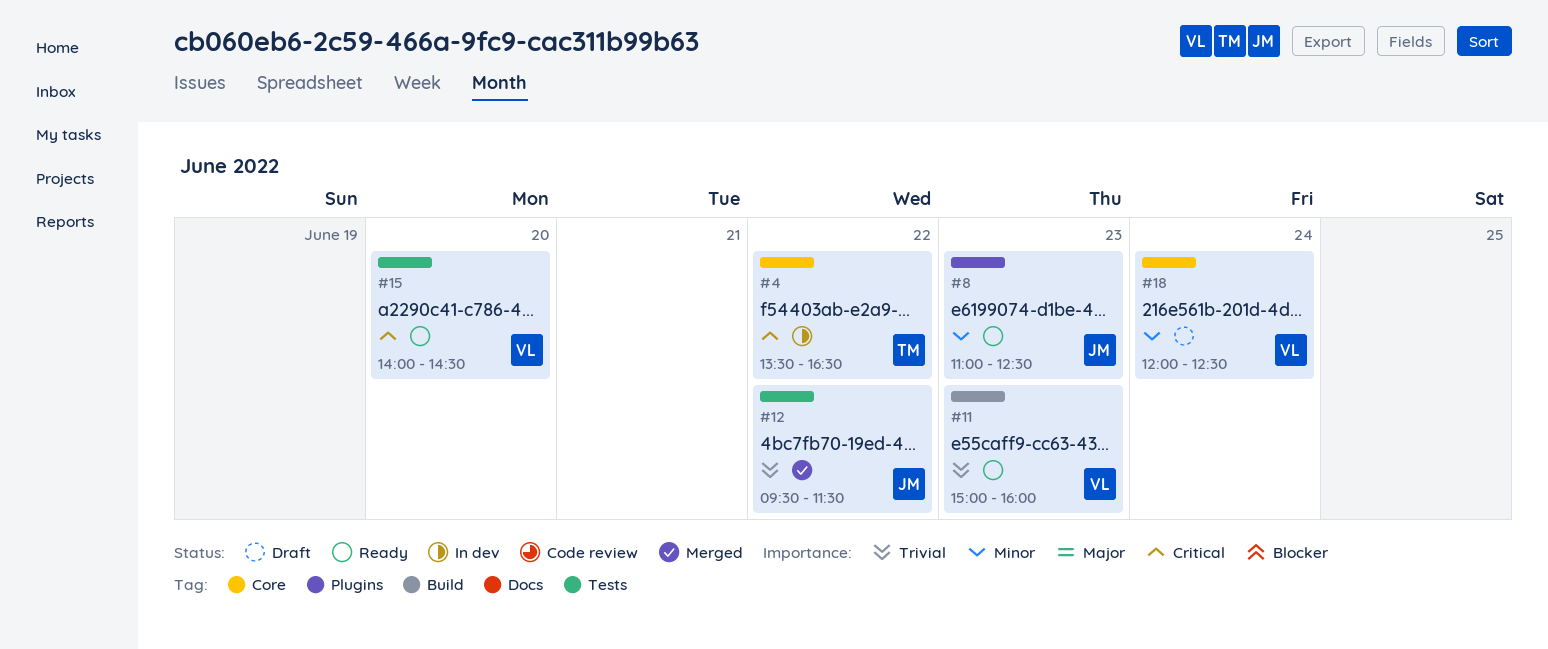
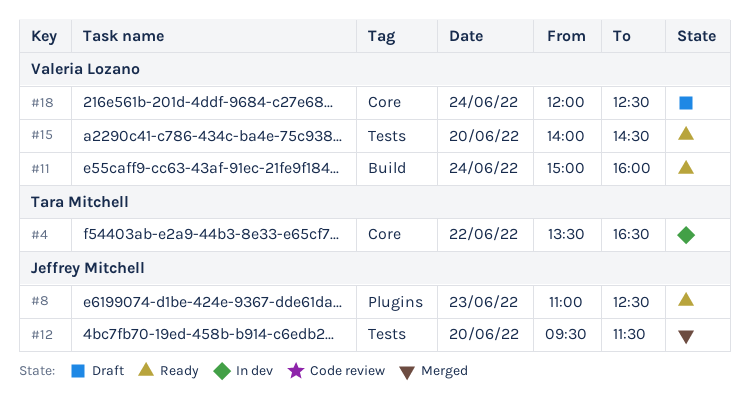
#11, day: Jun 23 -> Jun 24
#12, day: Jun 22 -> Jun 20

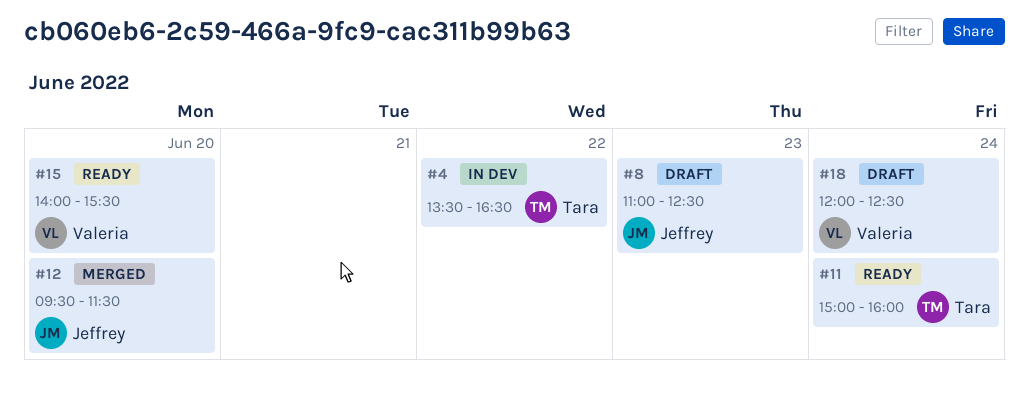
#8, status: Ready -> Draft
#11, owner: Valeria Lozano -> Tara Mitchell
#15, ends: 14:30 -> 15:30

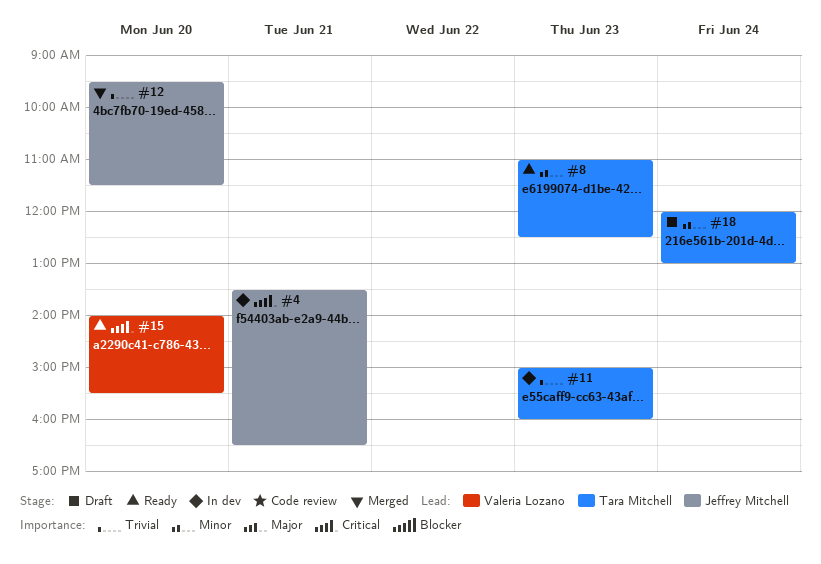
#4, owner: Tara Mitchell -> Jeffrey Mitchell
#4, day: Jun 22 -> Jun 21
#8, status: Draft -> Ready
#8, owner: Jeffrey Mitchell -> Tara Mitchell
#11, status: Ready -> In dev
#11, day: Jun 24 -> Jun 23
#18, owner: Valeria Lozano -> Tara Mitchell
#18, ends: 12:30 -> 13:00

